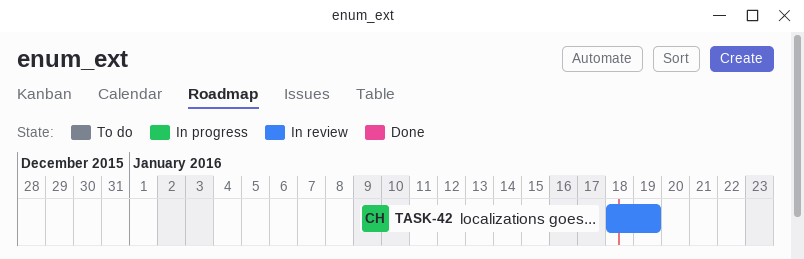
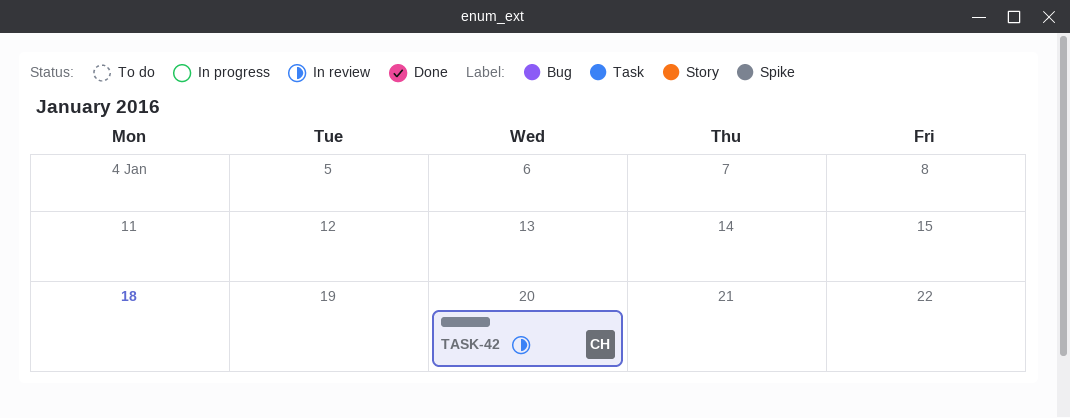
TASK-42, due: Jan 19 -> Jan 20

